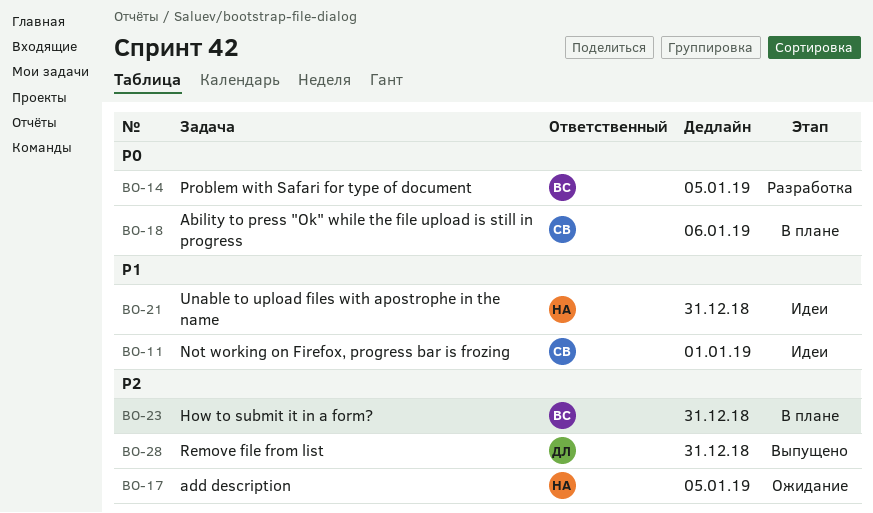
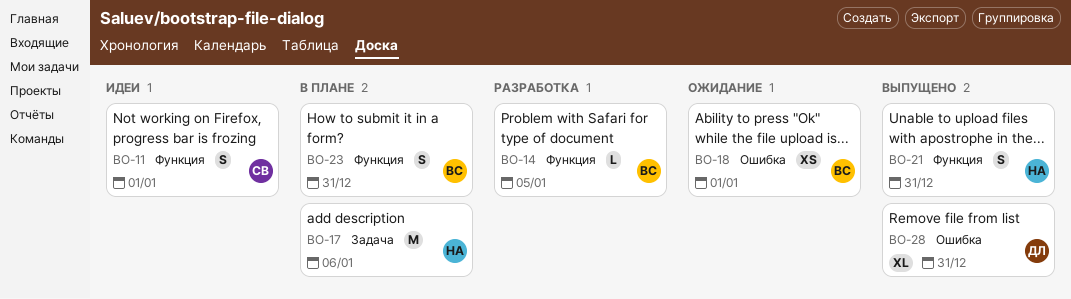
BO-17, status: Ожидание -> В плане
BO-17, due: Jan 5 -> Jan 6
BO-18, status: В плане -> Ожидание
BO-18, owner: СВ -> ВС
BO-18, due: Jan 6 -> Jan 1
BO-21, status: Идеи -> Выпущено

